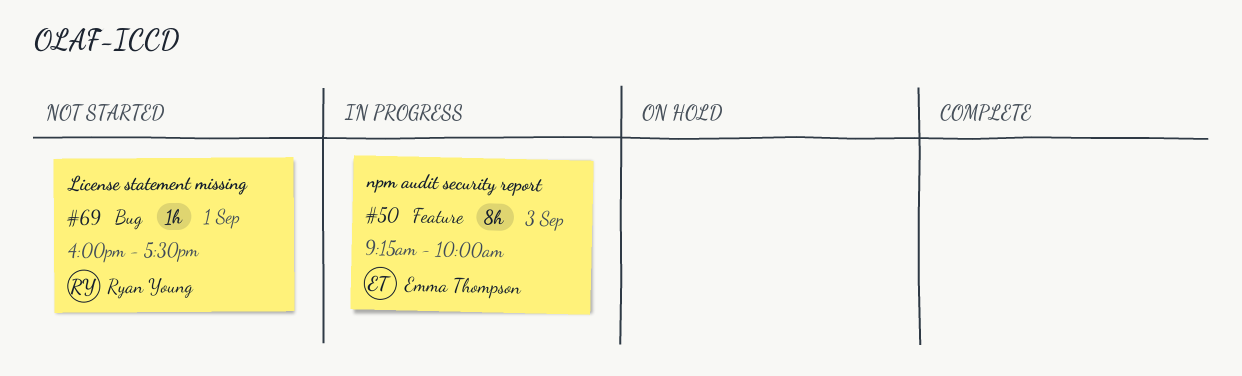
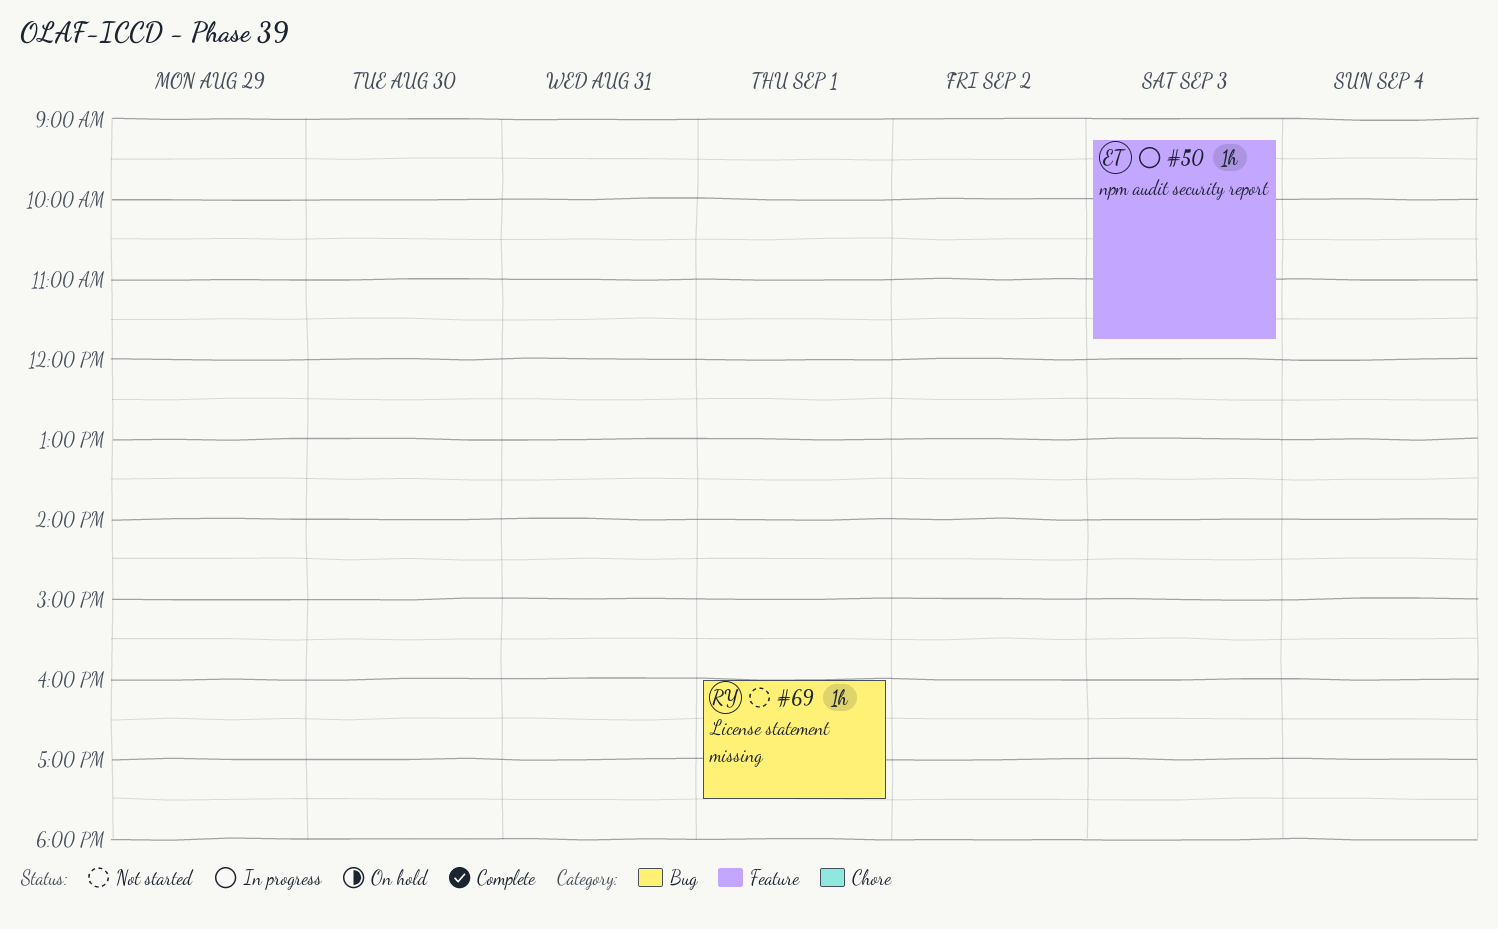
#50, estimate: 8h -> 1h
#50, ends: 10:00 -> 11:45

